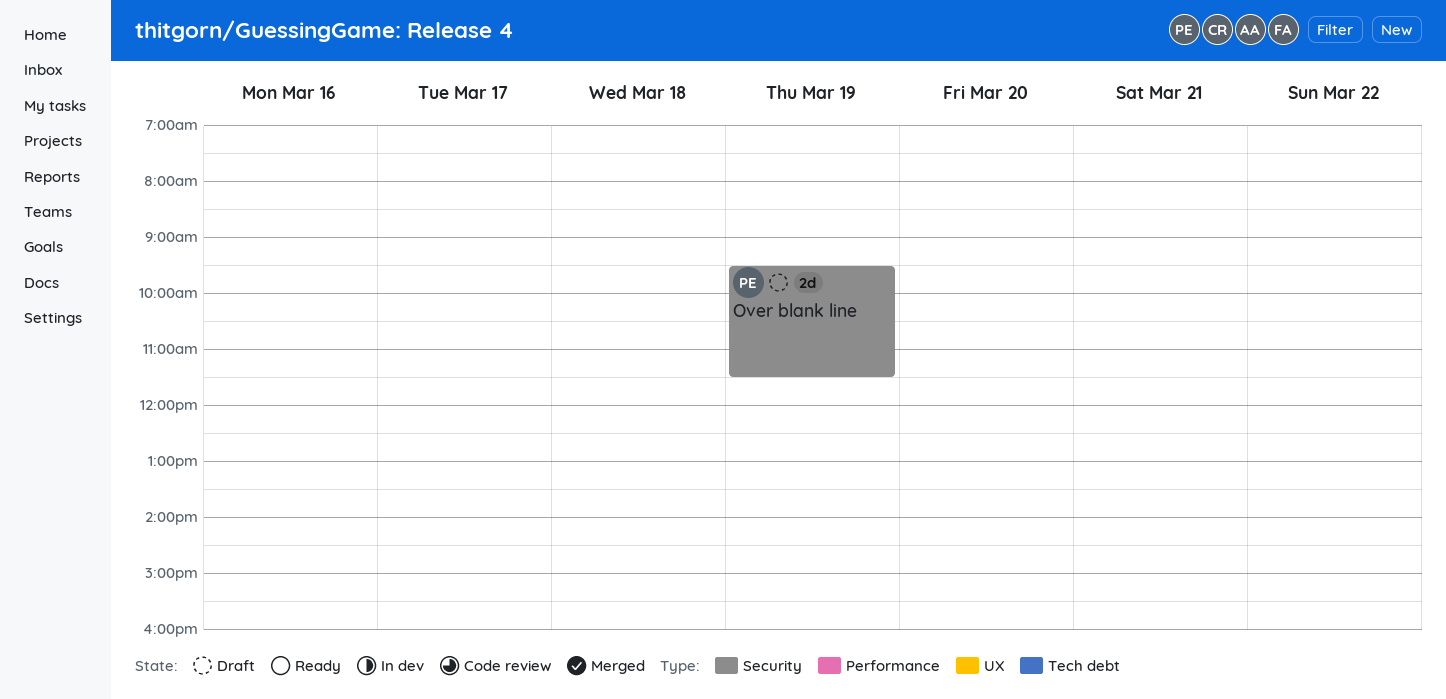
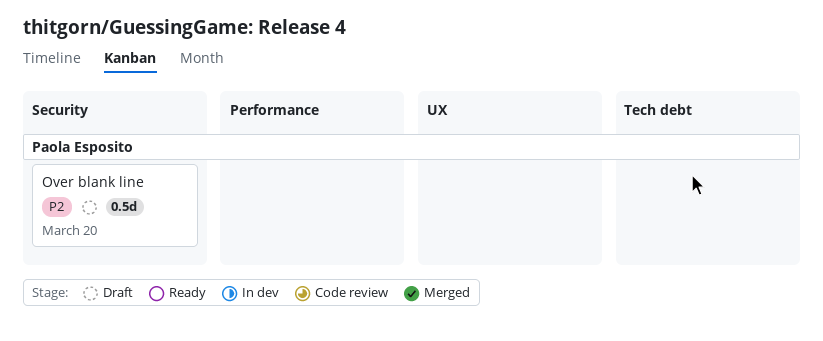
Over blank line, estimate: 2d -> 0.5d
Over blank line, day: Mar 19 -> Mar 20

